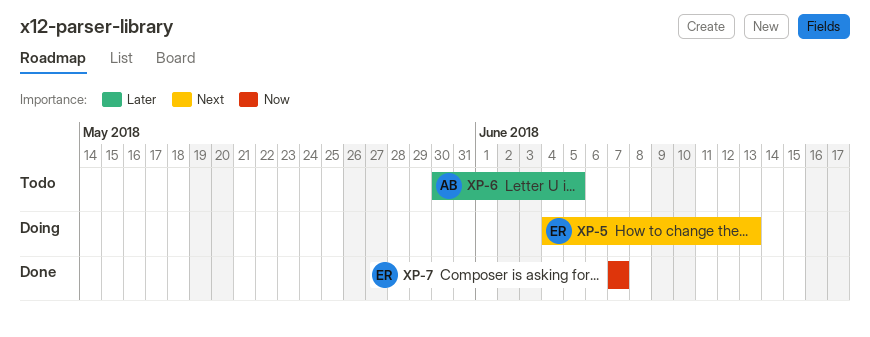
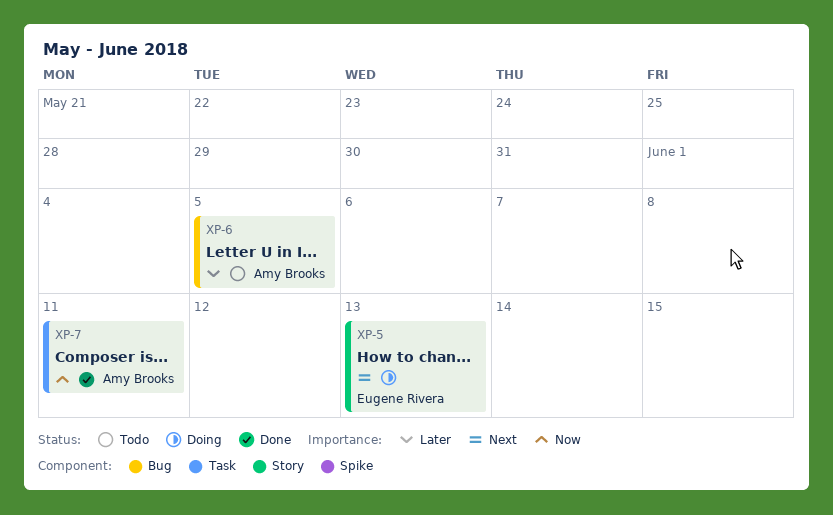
XP-7, owner: Eugene Rivera -> Amy Brooks
XP-7, due: Jun 7 -> Jun 11

